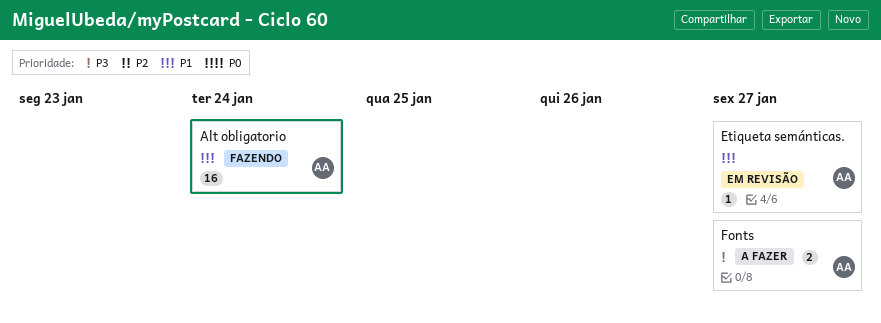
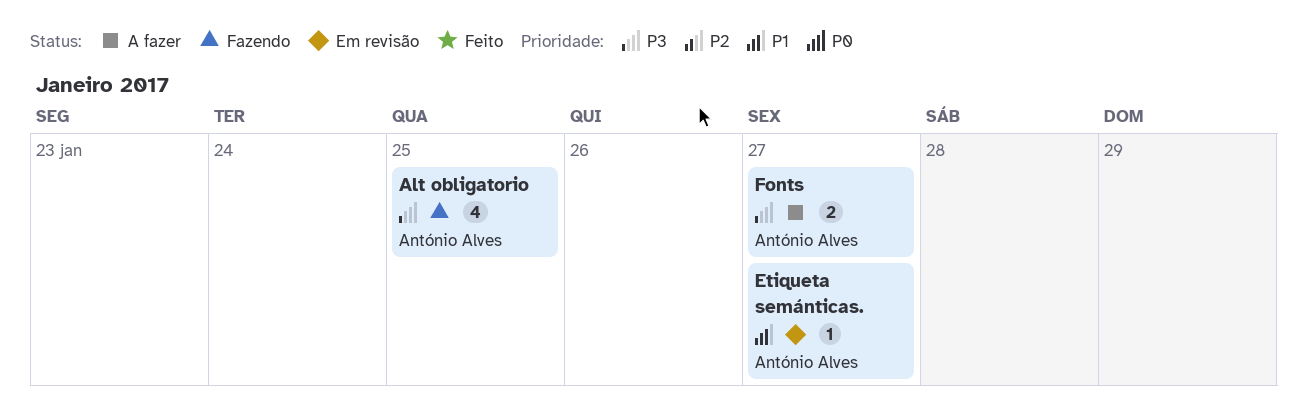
Alt obligatorio, priority: P1 -> P3
Alt obligatorio, estimate: 16 -> 4
Alt obligatorio, due: Jan 24 -> Jan 25

